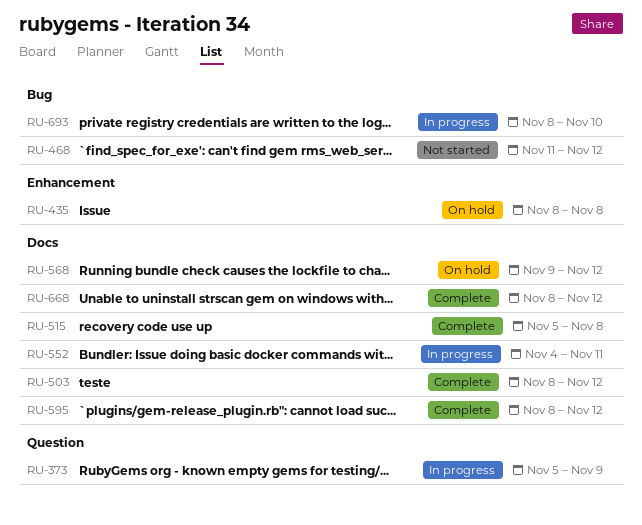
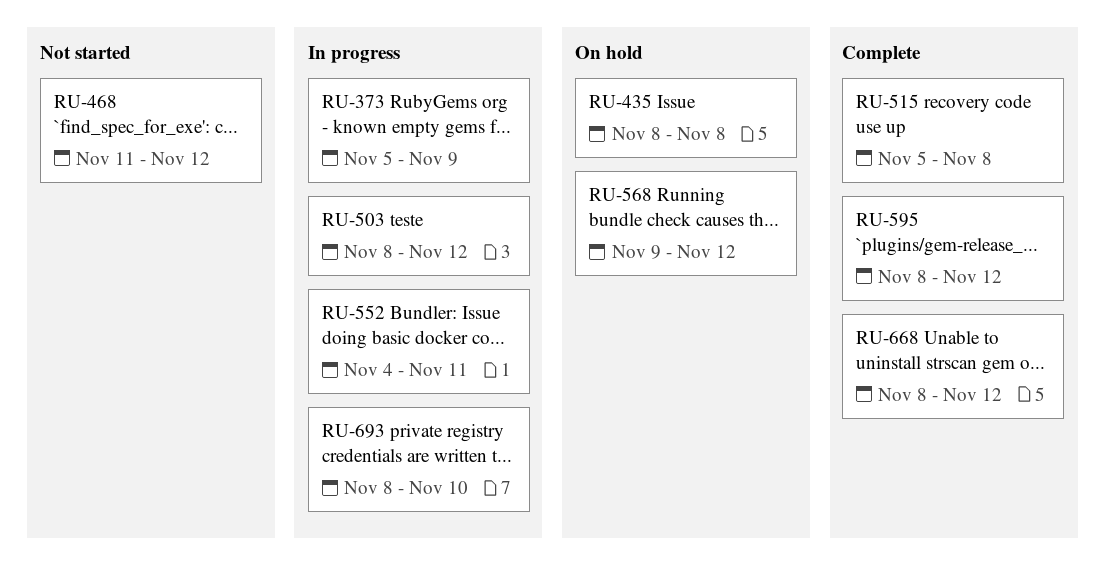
RU-503, status: Complete -> In progress

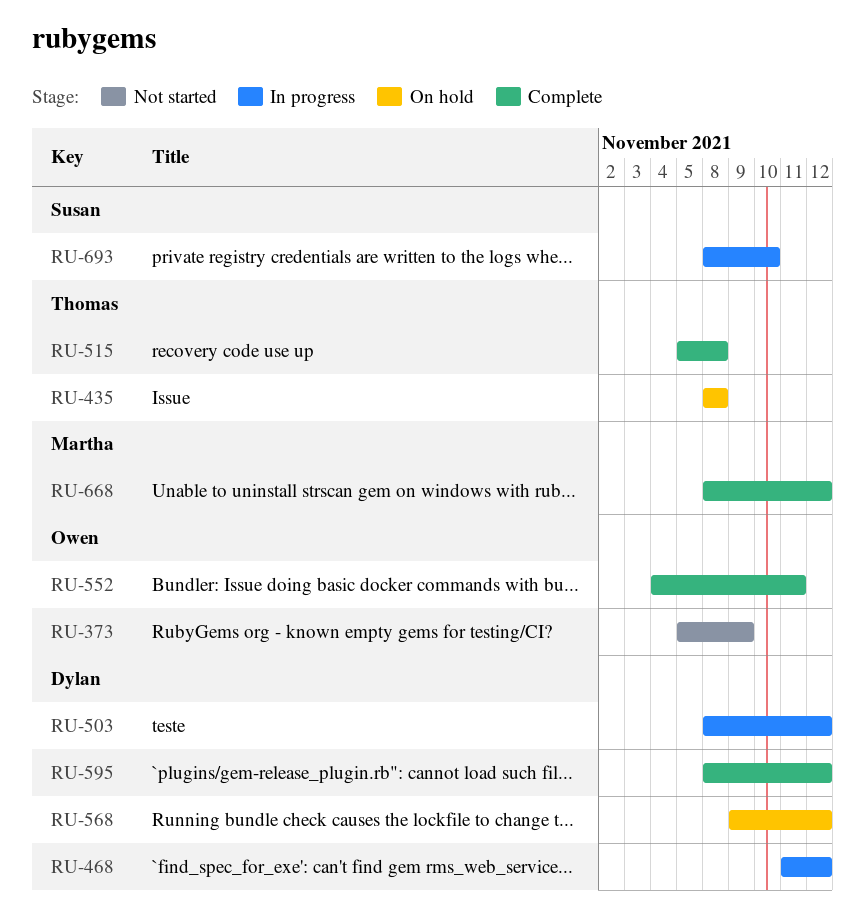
RU-373, status: In progress -> Not started
RU-468, status: Not started -> In progress
RU-552, status: In progress -> Complete

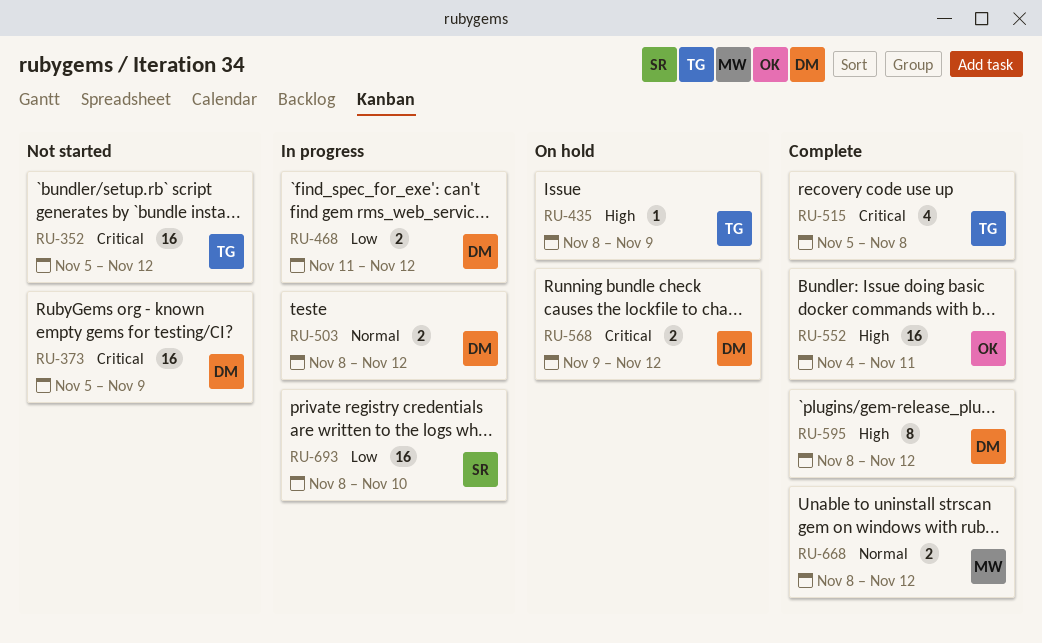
RU-352: none -> present
RU-373, owner: Owen -> Dylan
RU-435, due: Nov 8 -> Nov 9

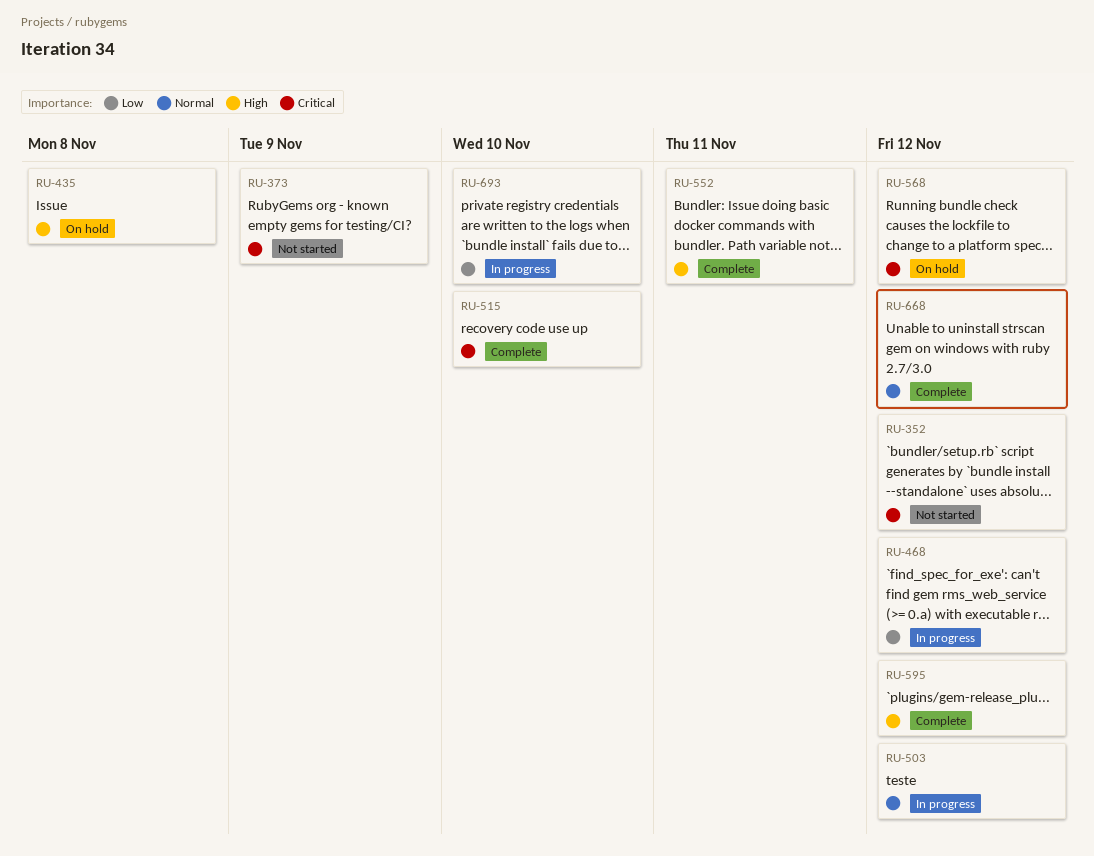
RU-435, due: Nov 9 -> Nov 8
RU-515, due: Nov 8 -> Nov 10

